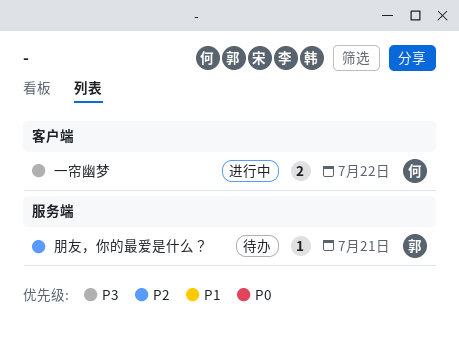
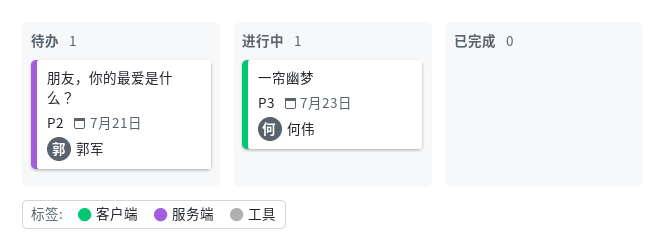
一帘幽梦, due: Jul 22 -> Jul 23

